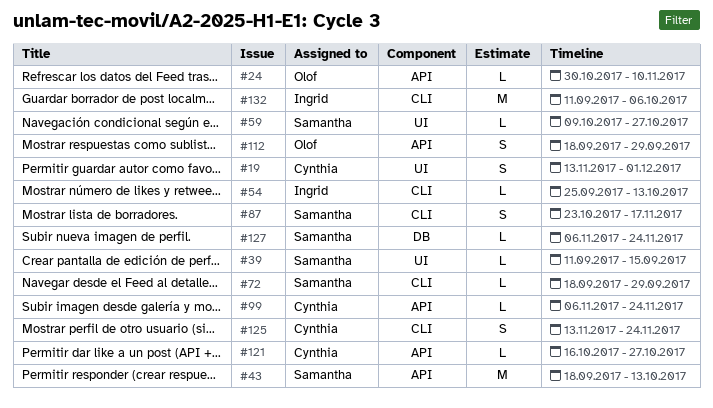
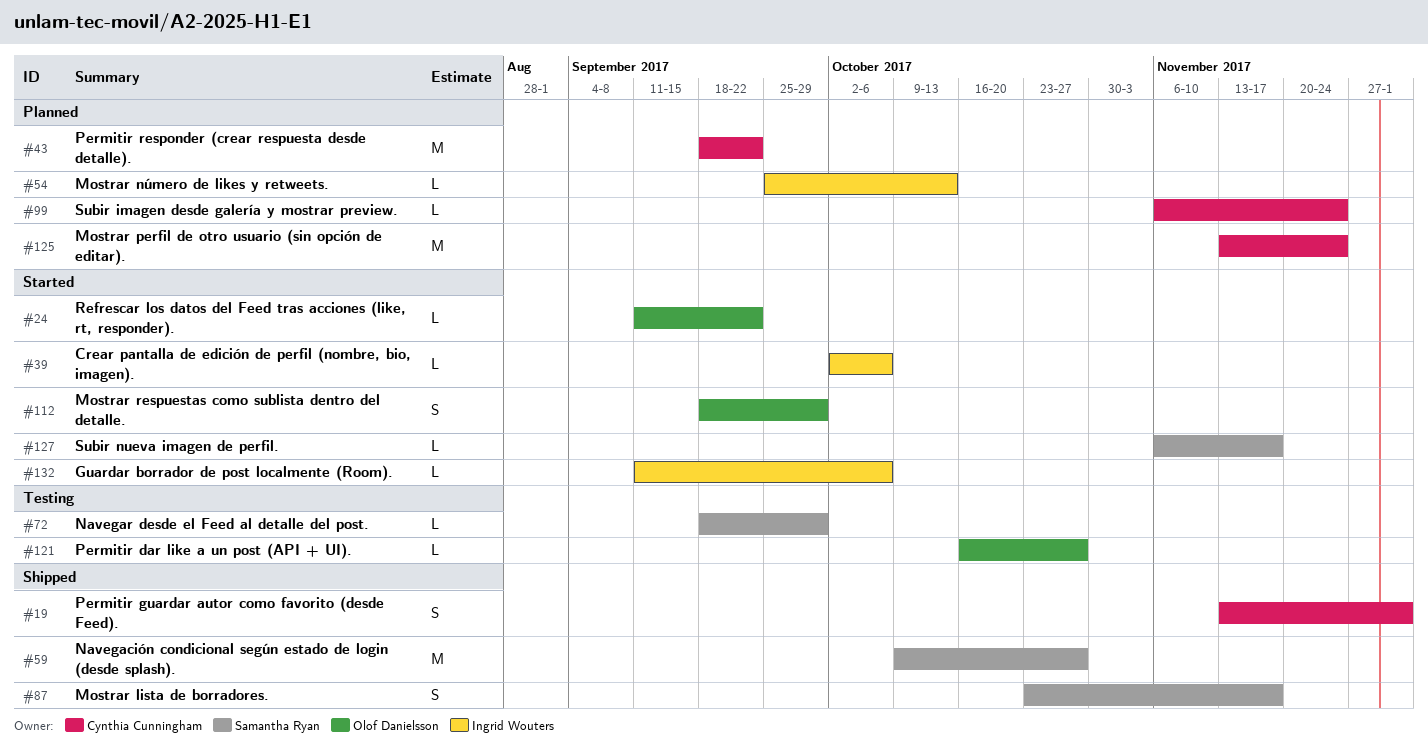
#24, start: Oct 30 -> Sep 11
#24, due: Nov 10 -> Sep 22
#39, owner: Samantha Ryan -> Ingrid Wouters
#39, start: Sep 11 -> Oct 2
#39, due: Sep 15 -> Oct 6
#43, owner: Samantha Ryan -> Cynthia Cunningham
#43, due: Oct 13 -> Sep 22
#59, estimate: L -> M
#121, owner: Cynthia Cunningham -> Olof Danielsson
#125, estimate: S -> M
#127, due: Nov 24 -> Nov 17
#132, estimate: M -> L

